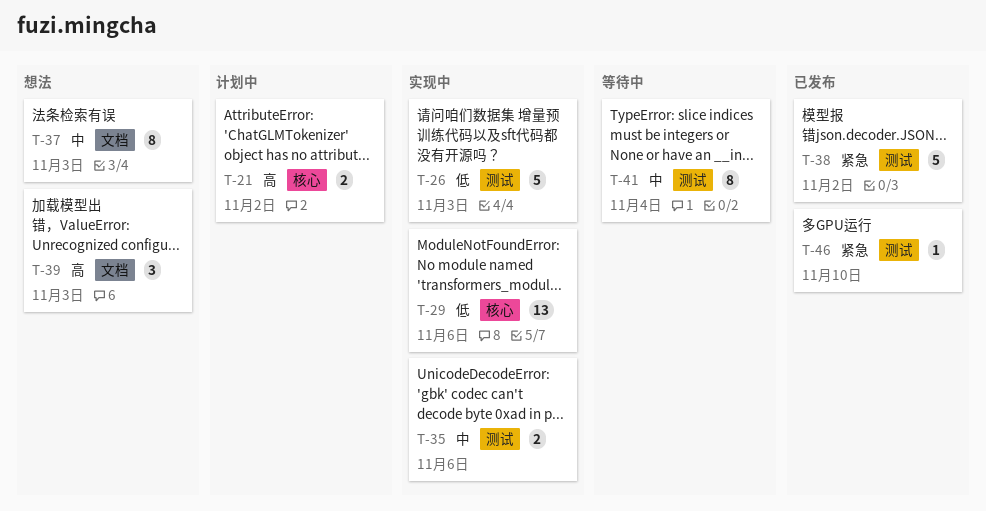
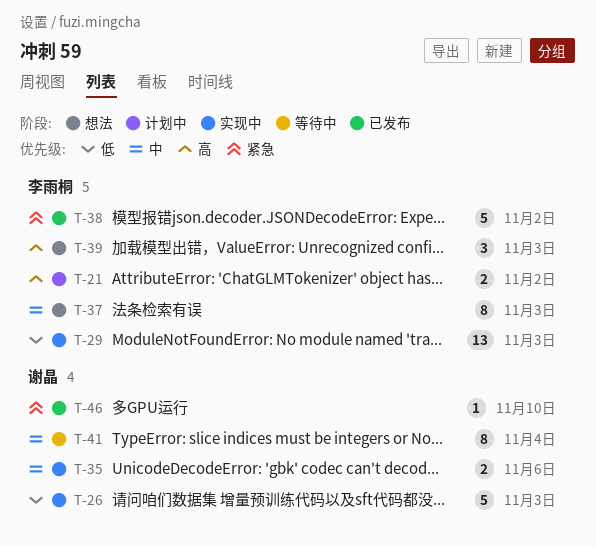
T-29, due: Nov 6 -> Nov 3

